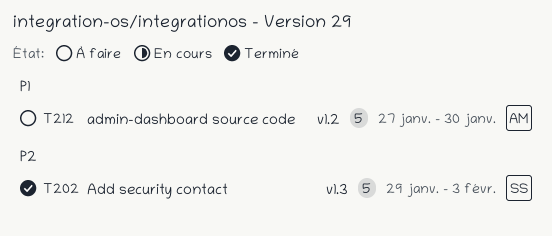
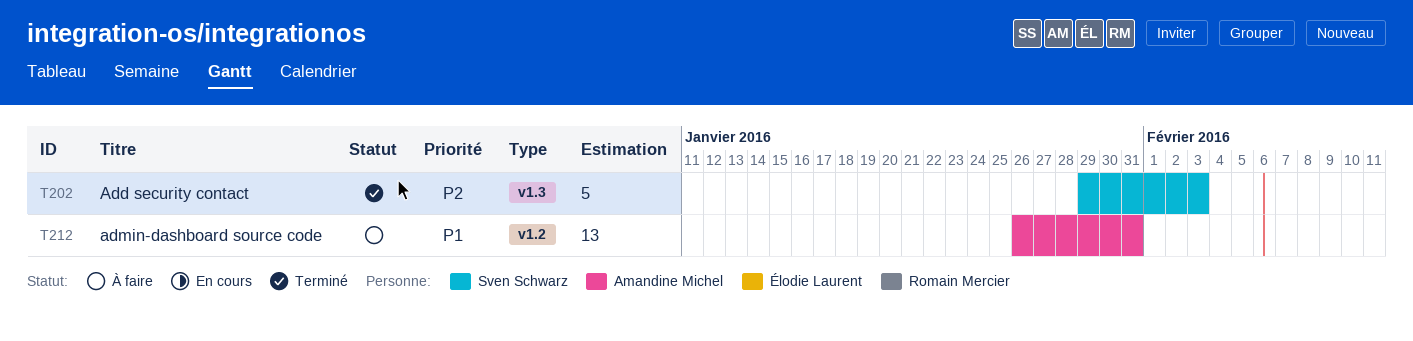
T212, estimate: 5 -> 13
T212, start: Jan 27 -> Jan 26
T212, due: Jan 30 -> Jan 31

